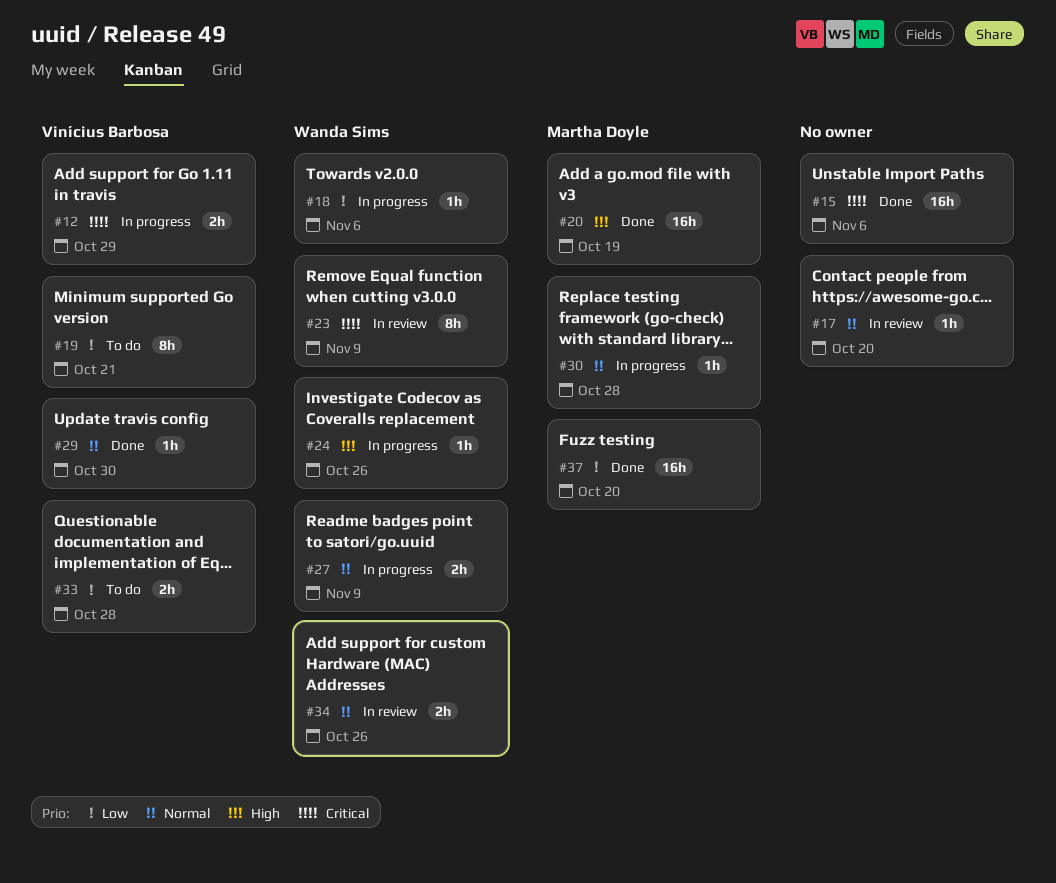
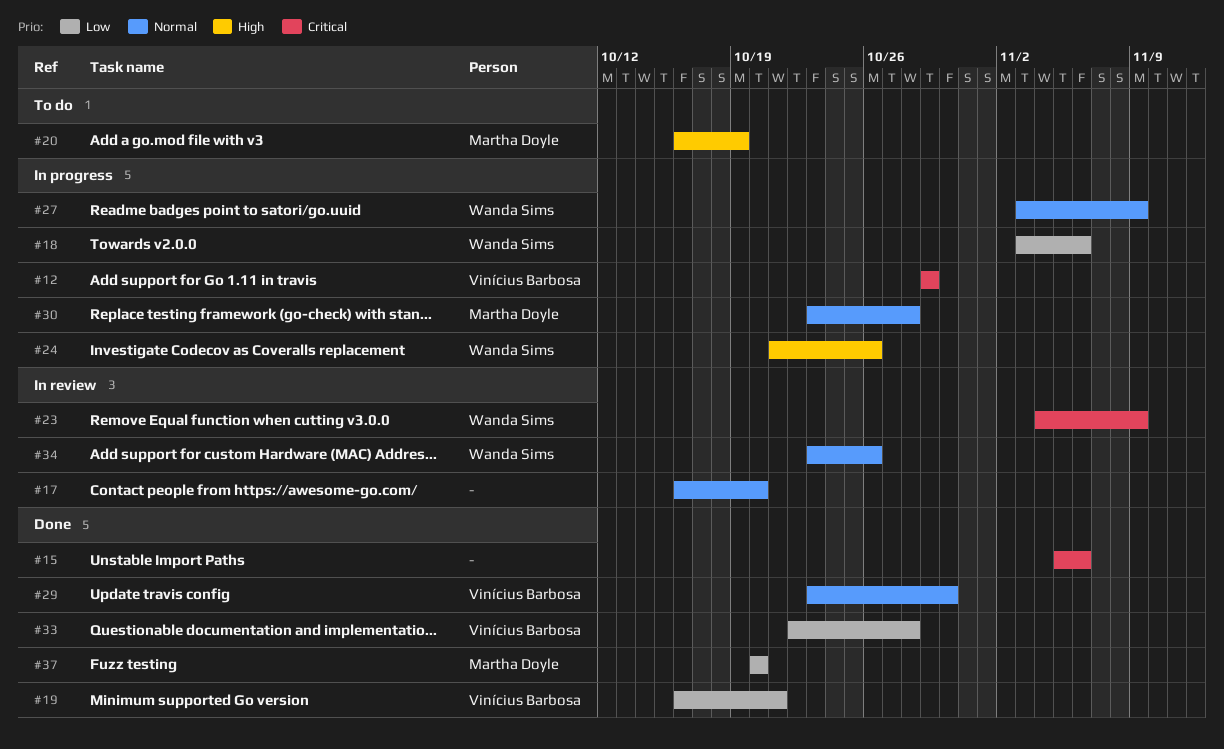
#19, status: To do -> Done
#20, status: Done -> To do
#33, status: To do -> Done

